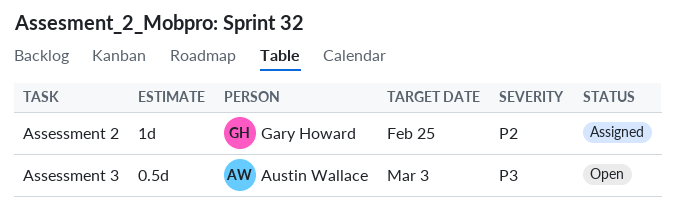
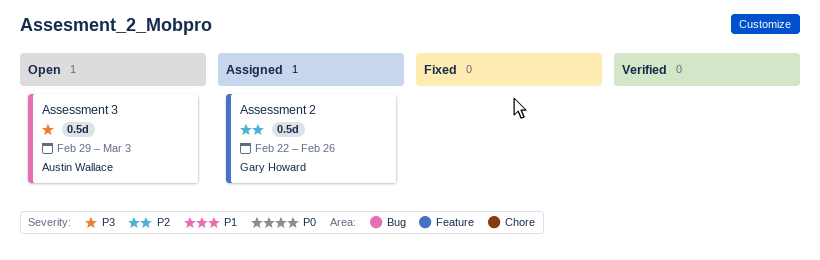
Assessment 2, estimate: 1d -> 0.5d
Assessment 2, due: Feb 25 -> Feb 26

